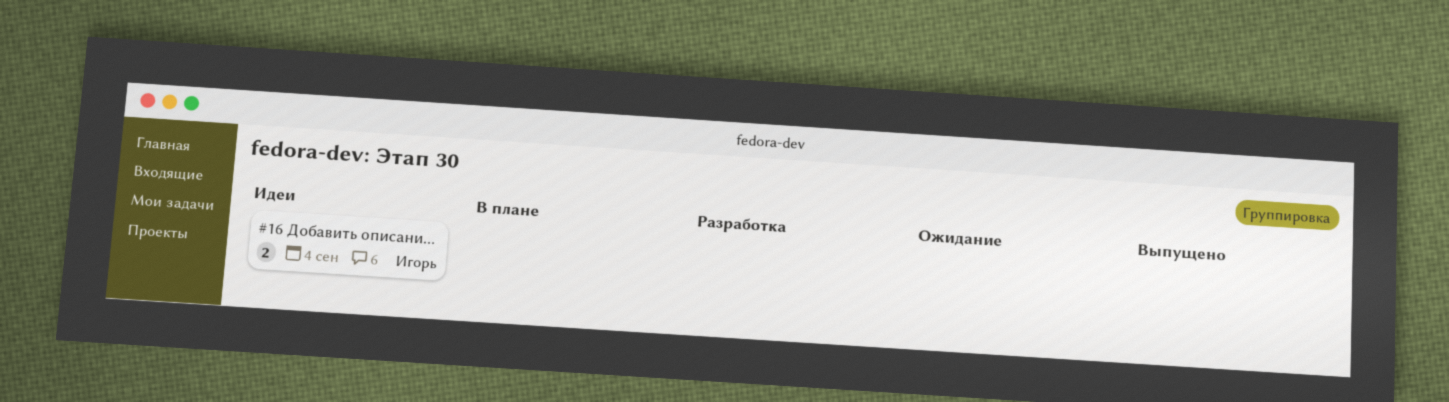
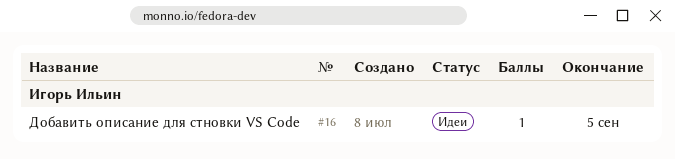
#16, estimate: 2 -> 1
#16, due: Sep 4 -> Sep 5

